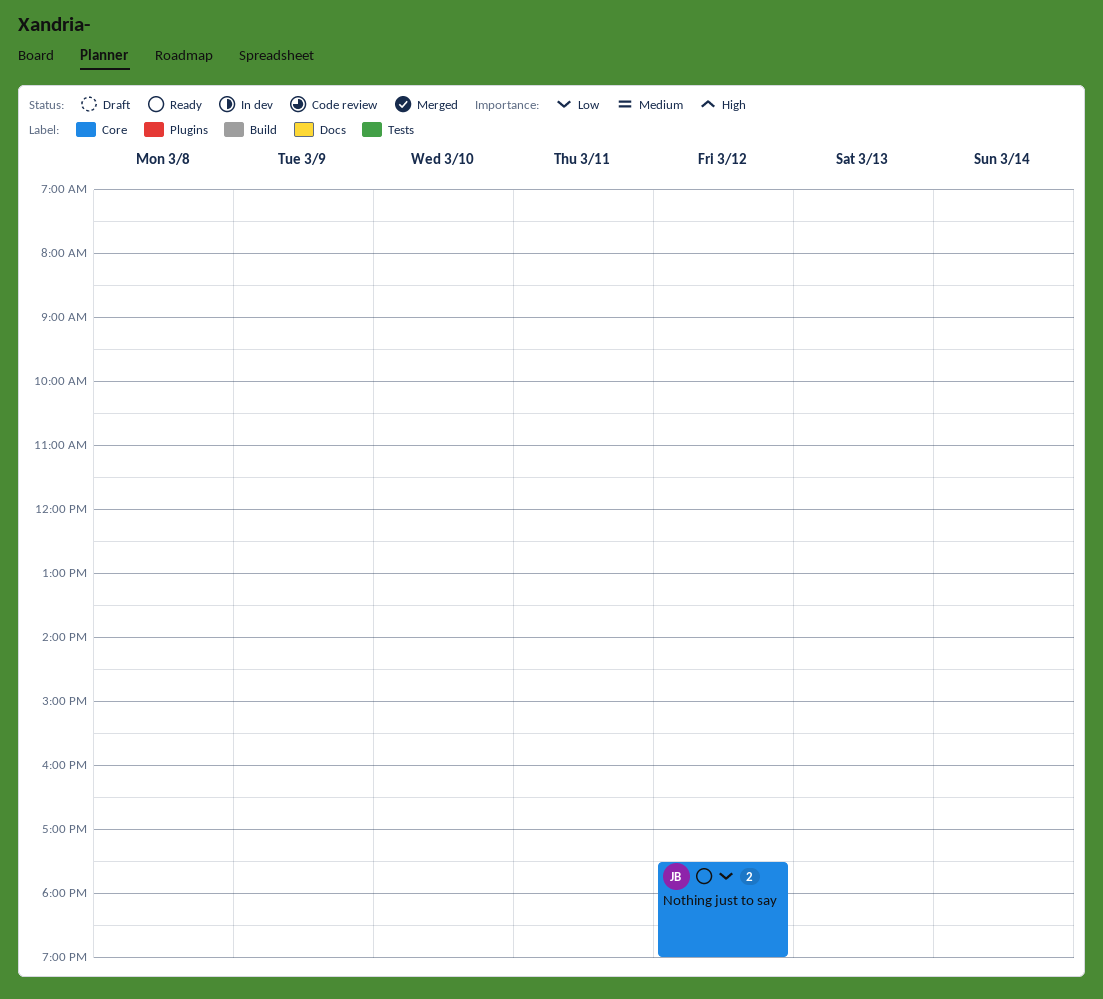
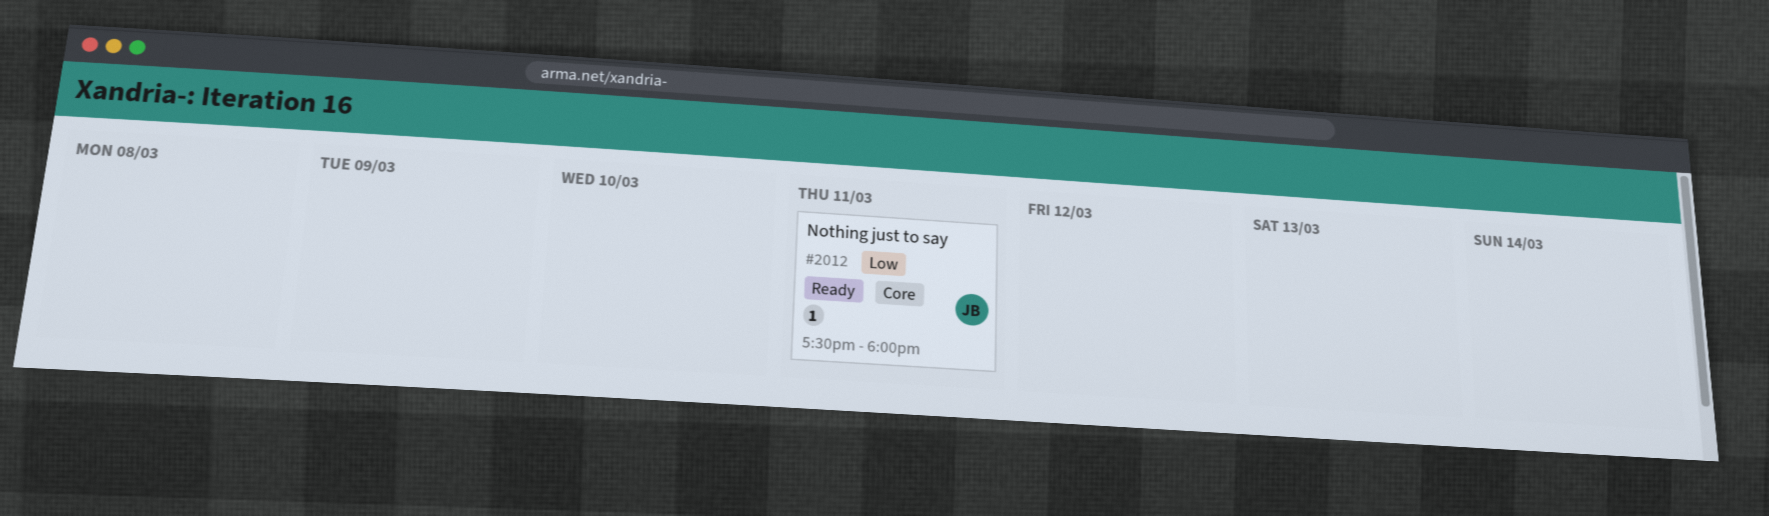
Nothing just to say, estimate: 2 -> 1
Nothing just to say, day: Mar 12 -> Mar 11
Nothing just to say, ends: 19:00 -> 18:00

